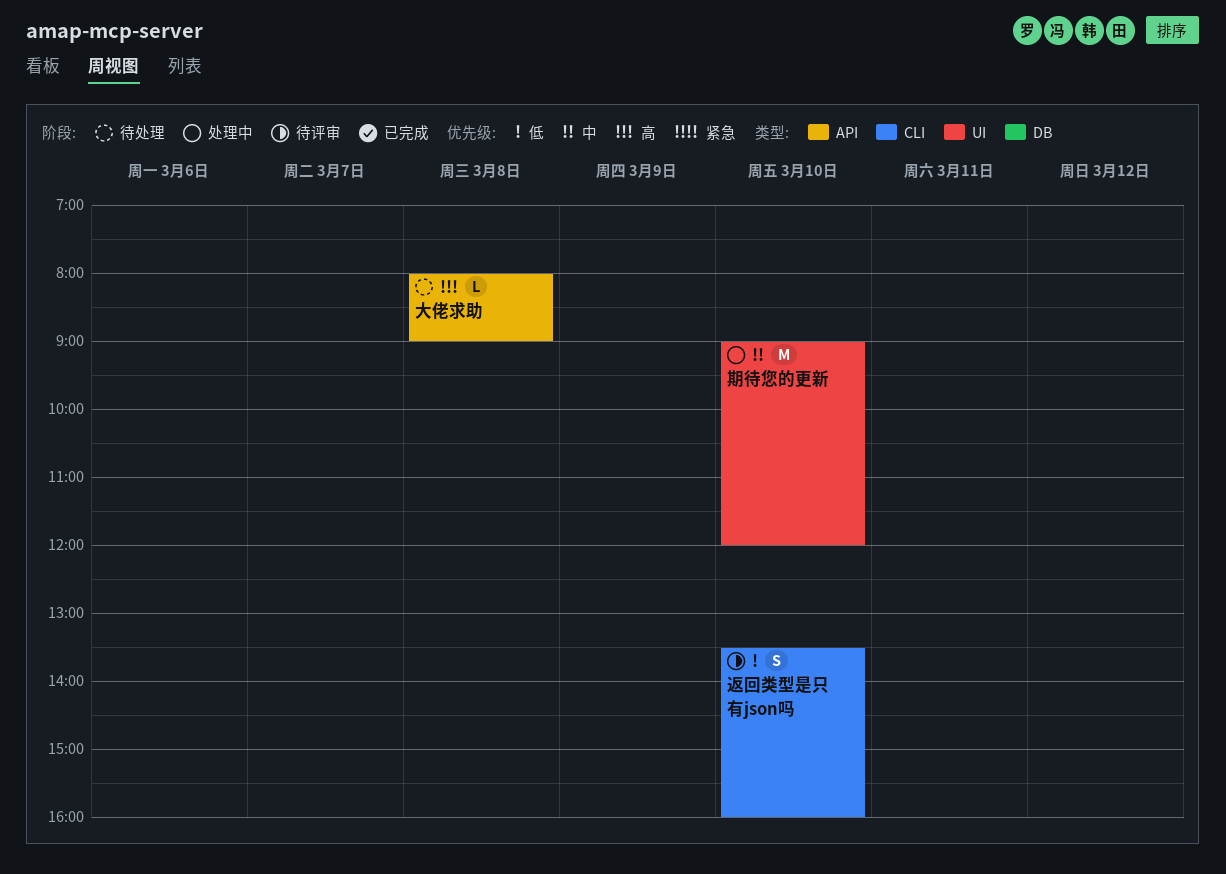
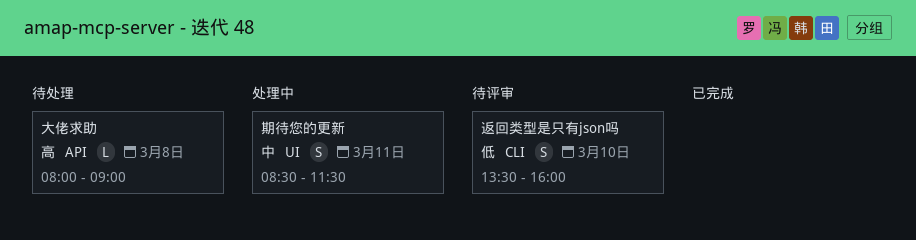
期待您的更新, estimate: M -> S
期待您的更新, day: Mar 10 -> Mar 11
期待您的更新, begins: 09:00 -> 08:30
期待您的更新, ends: 12:00 -> 11:30

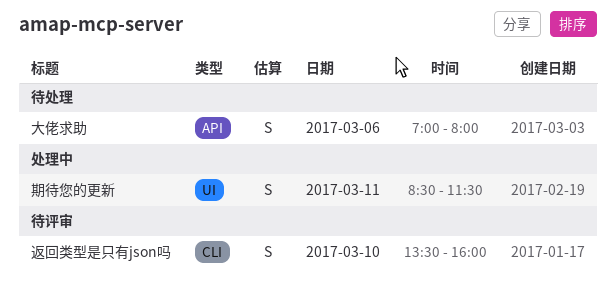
大佬求助, estimate: L -> S
大佬求助, day: Mar 8 -> Mar 6
大佬求助, begins: 08:00 -> 07:00
大佬求助, ends: 09:00 -> 08:00

